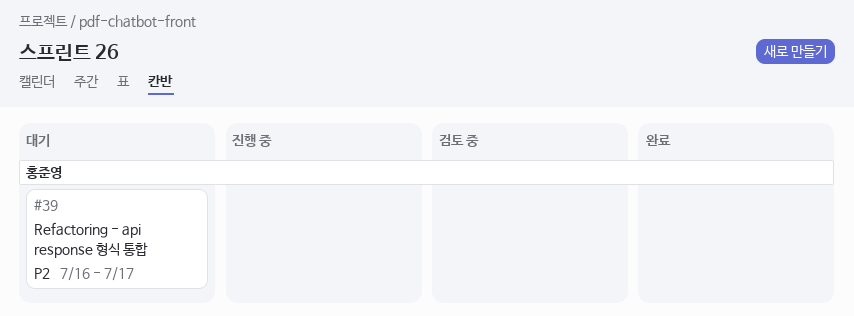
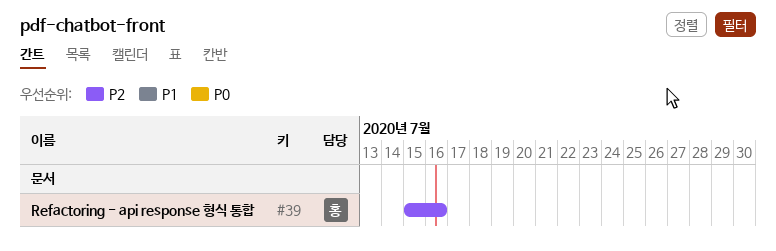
#39, start: Jul 16 -> Jul 15
#39, due: Jul 17 -> Jul 16

